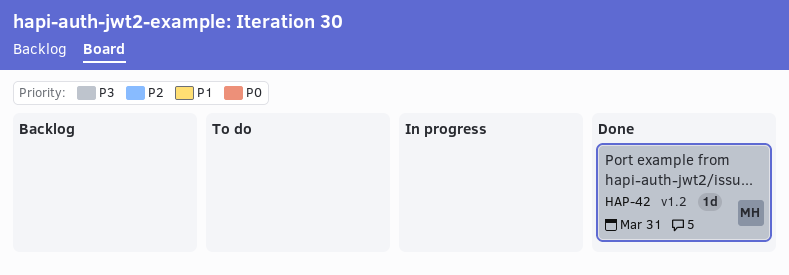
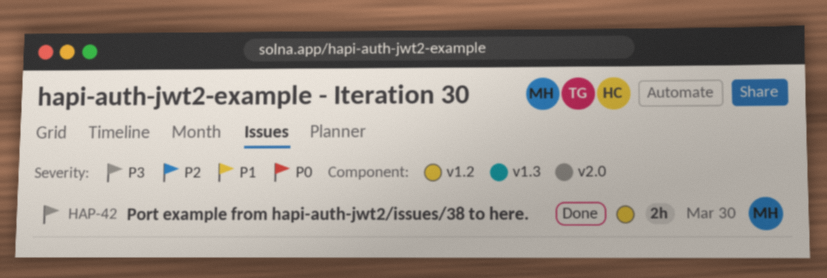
HAP-42, estimate: 1d -> 2h
HAP-42, due: Mar 31 -> Mar 30

